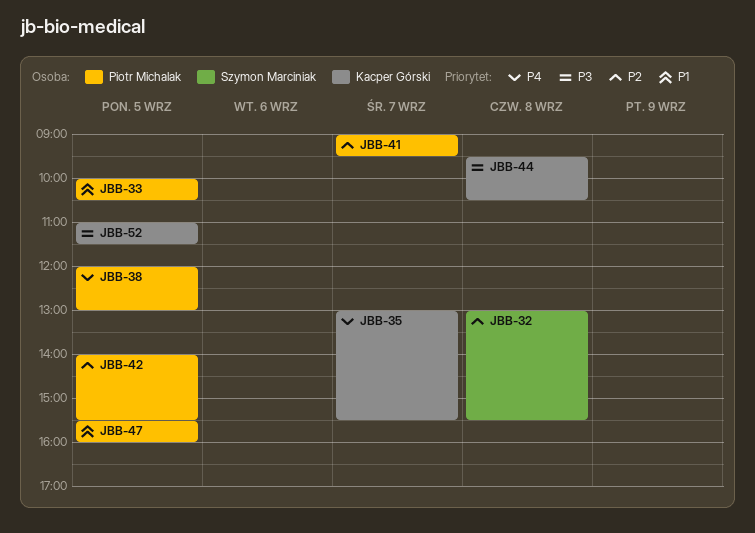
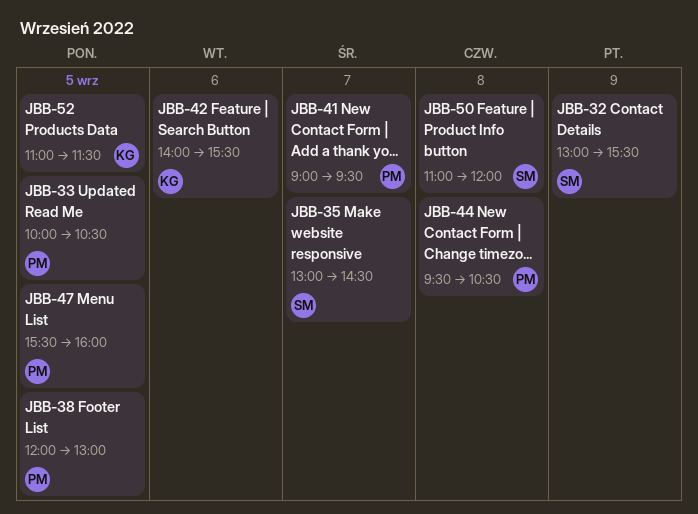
JBB-32, day: Sep 8 -> Sep 9
JBB-35, owner: Kacper Górski -> Szymon Marciniak
JBB-35, ends: 15:30 -> 14:30
JBB-42, owner: Piotr Michalak -> Kacper Górski
JBB-42, day: Sep 5 -> Sep 6
JBB-44, owner: Kacper Górski -> Piotr Michalak
JBB-50: none -> present

